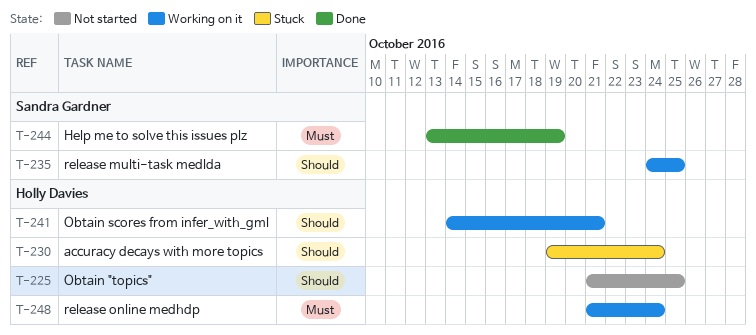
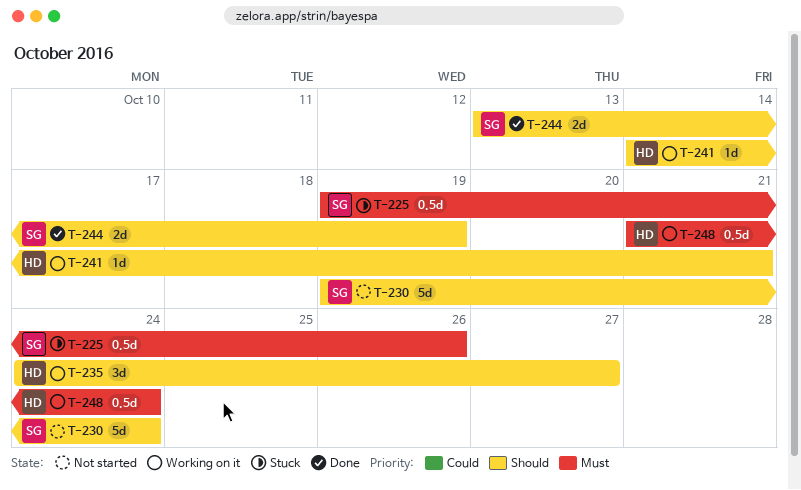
T-225, status: Not started -> Stuck
T-225, owner: Holly Davies -> Sandra Gardner
T-225, priority: Should -> Must
T-225, start: Oct 21 -> Oct 19
T-225, due: Oct 25 -> Oct 26
T-230, status: Stuck -> Not started
T-230, owner: Holly Davies -> Sandra Gardner
T-235, owner: Sandra Gardner -> Holly Davies
T-235, due: Oct 25 -> Oct 27
T-244, priority: Must -> Should

